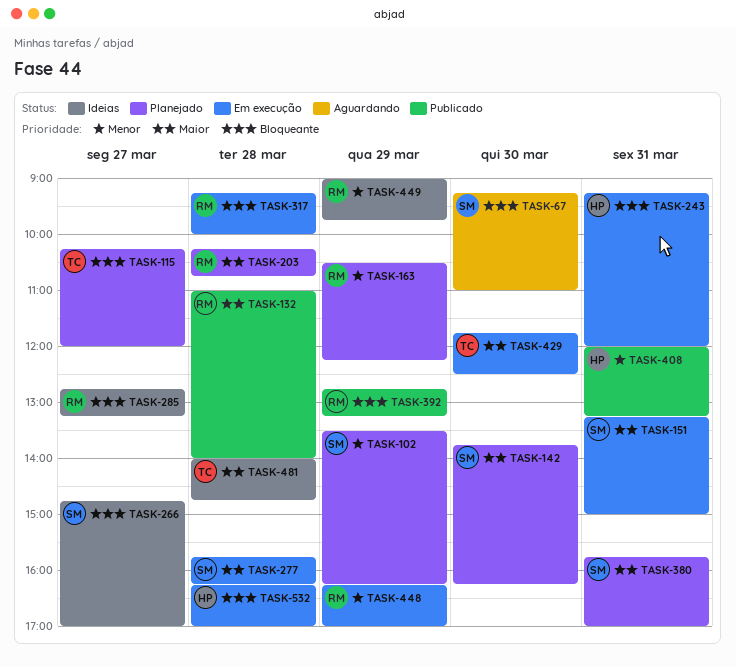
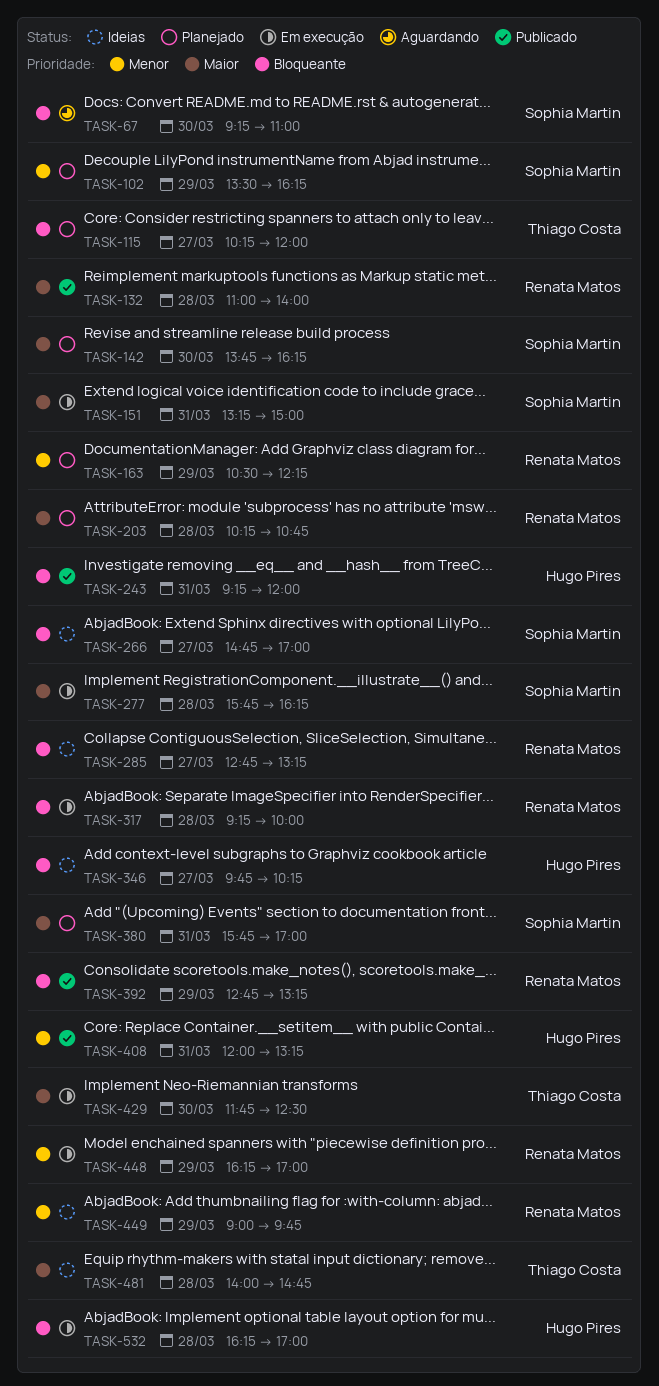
TASK-243, status: Em execução -> Publicado
TASK-346: none -> present

